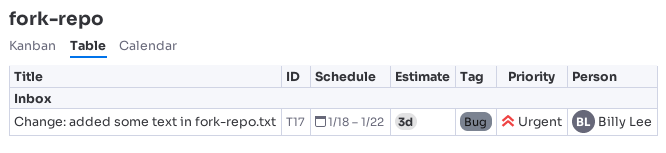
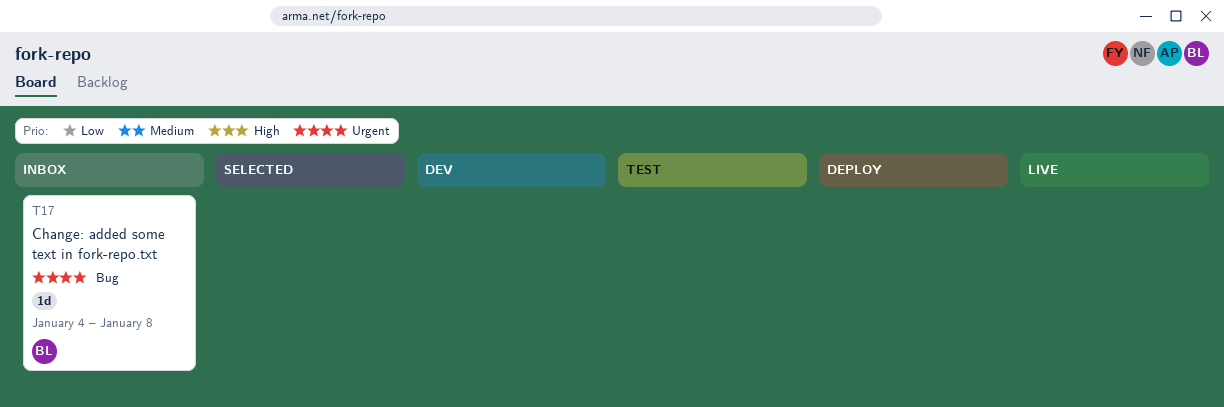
T17, estimate: 3d -> 1d
T17, start: Jan 18 -> Jan 4
T17, due: Jan 22 -> Jan 8

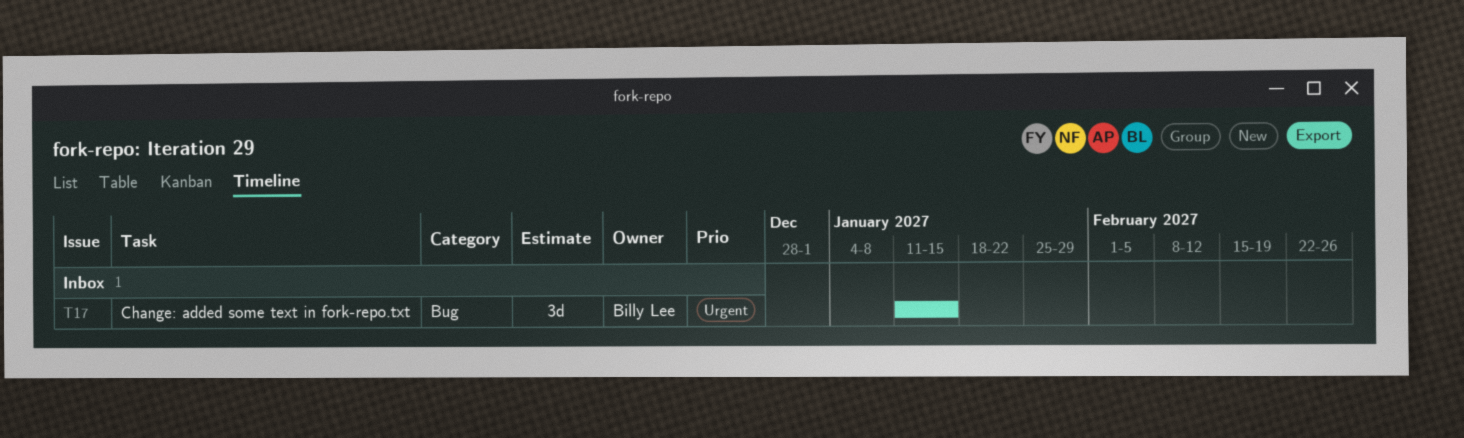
T17, estimate: 1d -> 3d
T17, start: Jan 4 -> Jan 11
T17, due: Jan 8 -> Jan 15

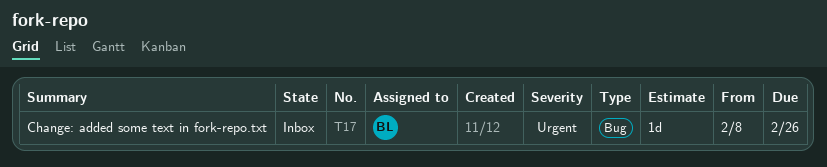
T17, estimate: 3d -> 1d
T17, start: Jan 11 -> Feb 8
T17, due: Jan 15 -> Feb 26

